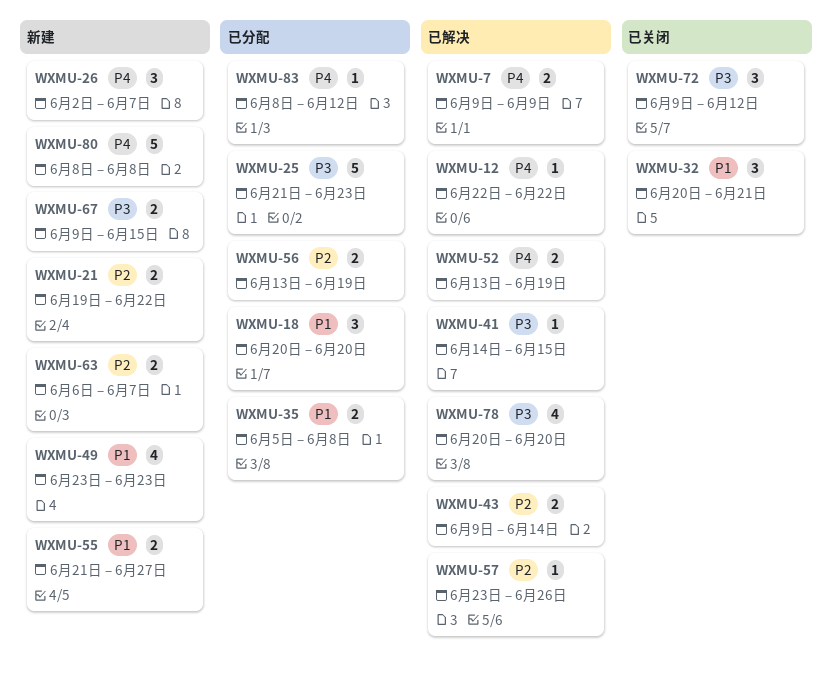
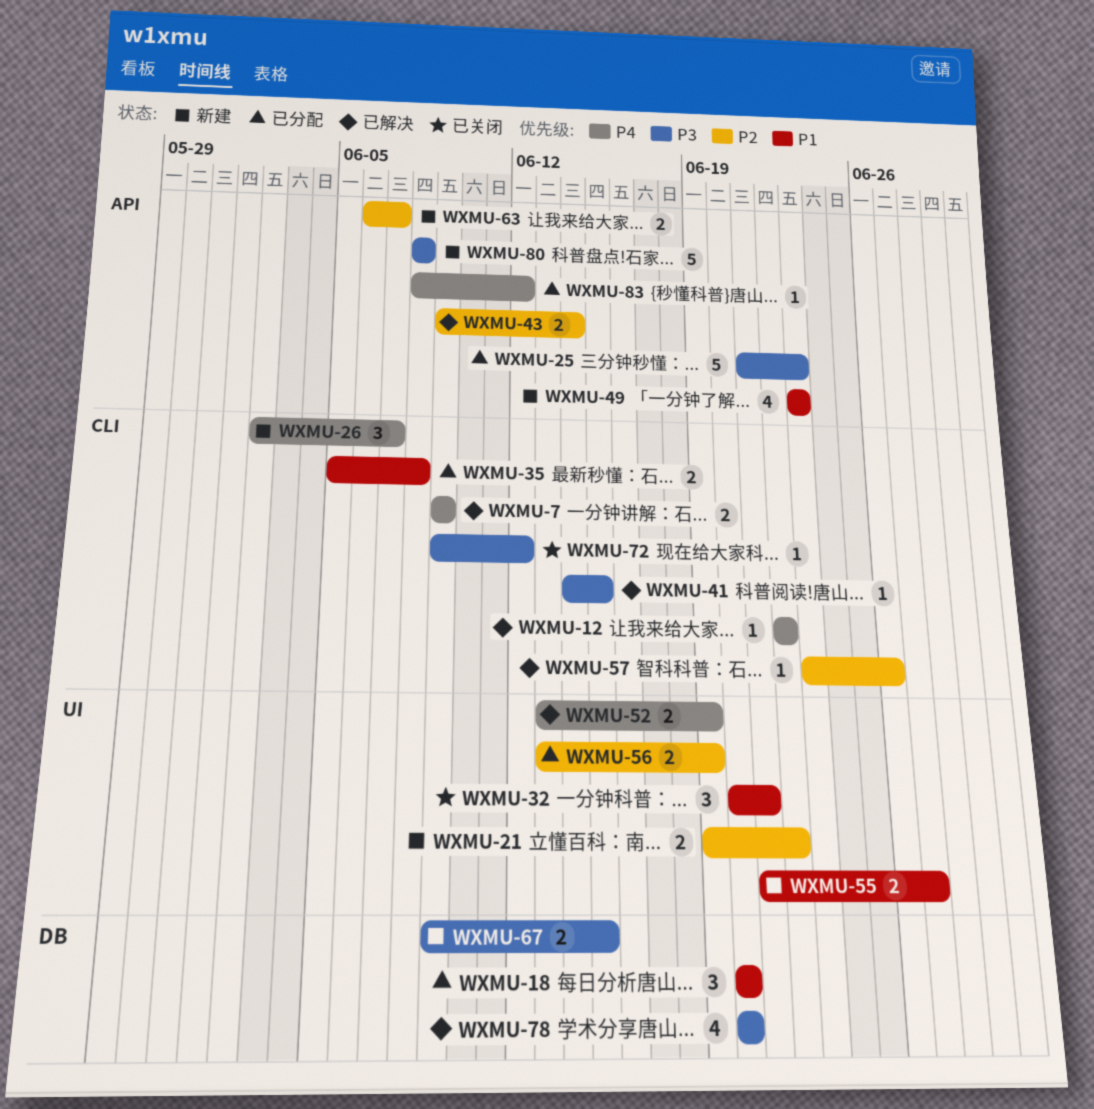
WXMU-72, estimate: 3 -> 1
WXMU-80, priority: P4 -> P3

